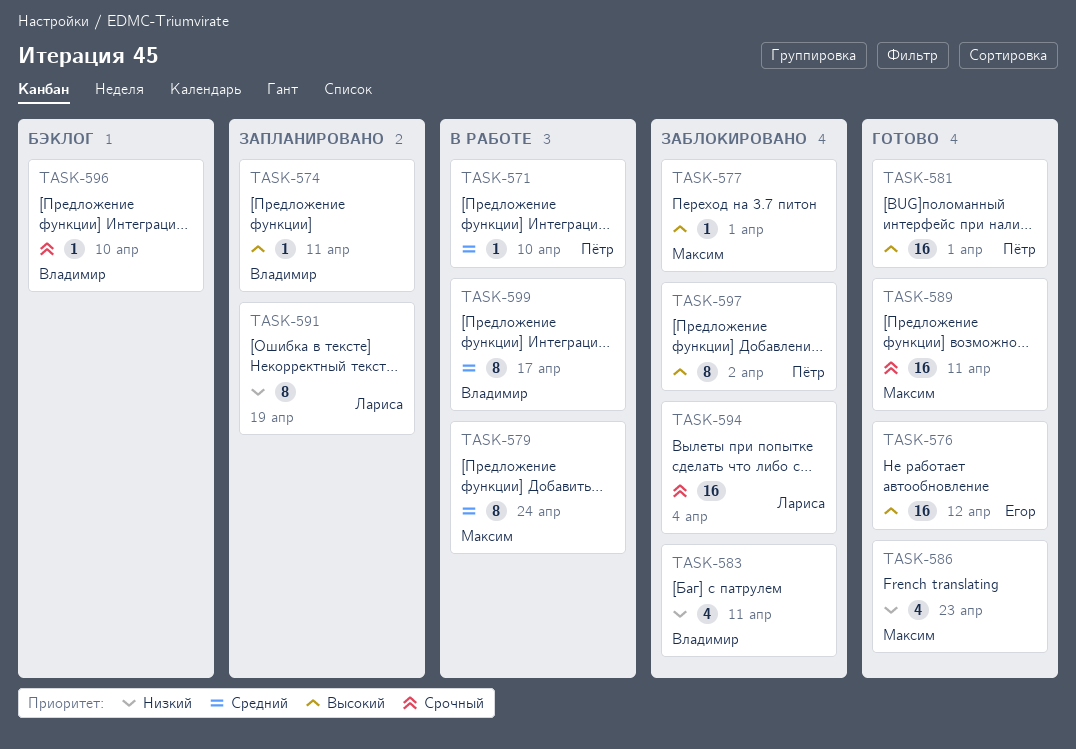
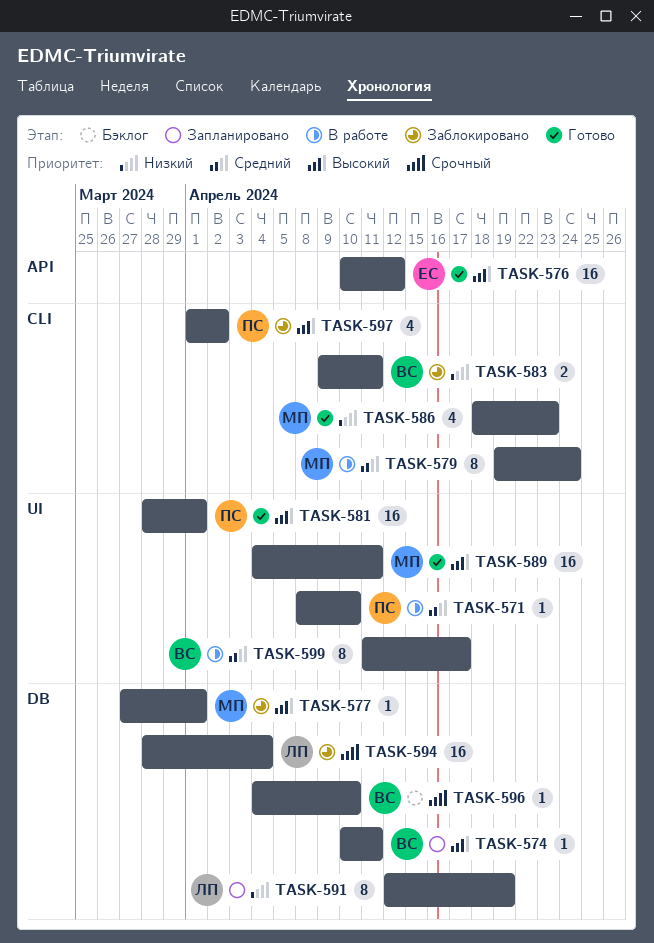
TASK-583, estimate: 4 -> 2
TASK-589, priority: Срочный -> Высокий
TASK-597, estimate: 8 -> 4

